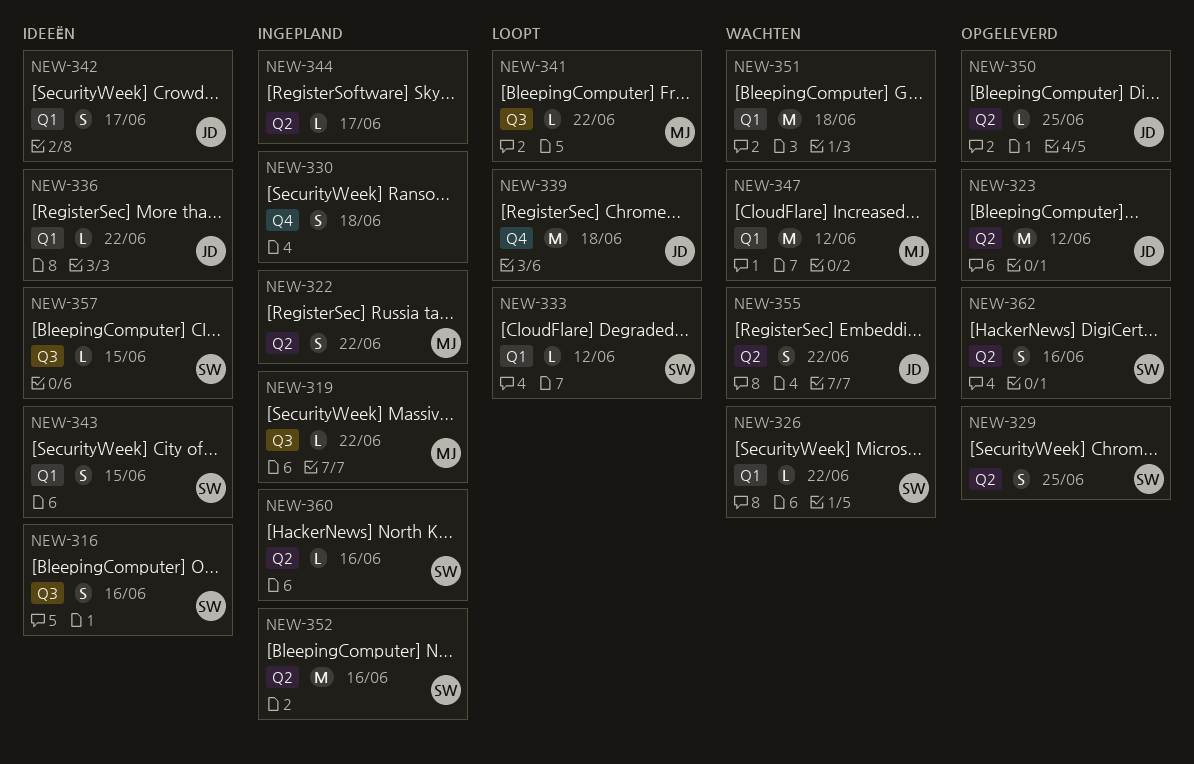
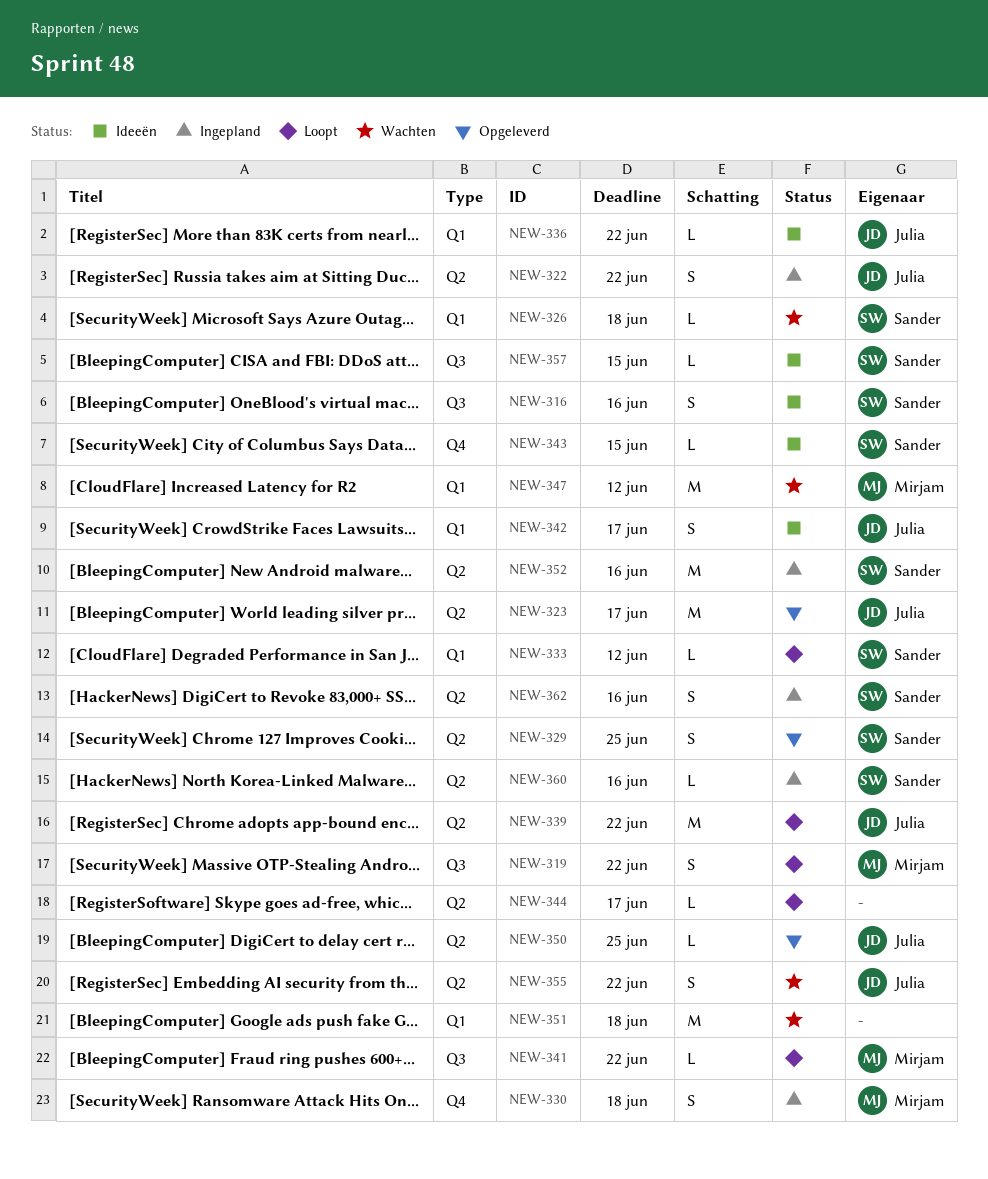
NEW-319, status: Ingepland -> Loopt
NEW-319, estimate: L -> S
NEW-322, owner: Mirjam -> Julia
NEW-323, due: Jun 12 -> Jun 17
NEW-326, due: Jun 22 -> Jun 18
NEW-330, owner: none -> Mirjam
NEW-339, label: Q4 -> Q2
NEW-339, due: Jun 18 -> Jun 22
NEW-343, label: Q1 -> Q4
NEW-343, estimate: S -> L
NEW-344, status: Ingepland -> Loopt
NEW-362, status: Opgeleverd -> Ingepland

